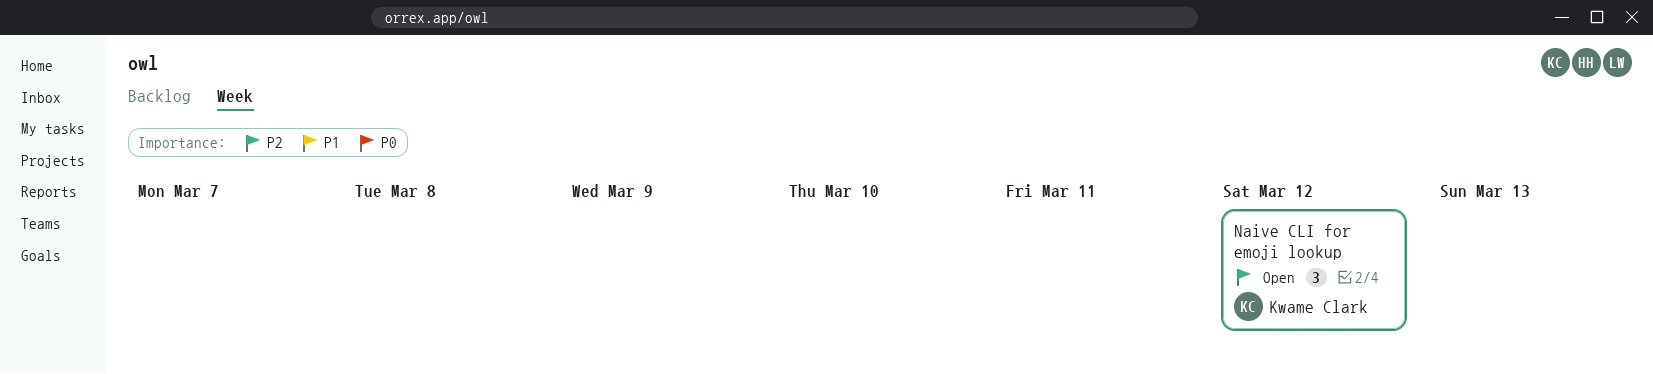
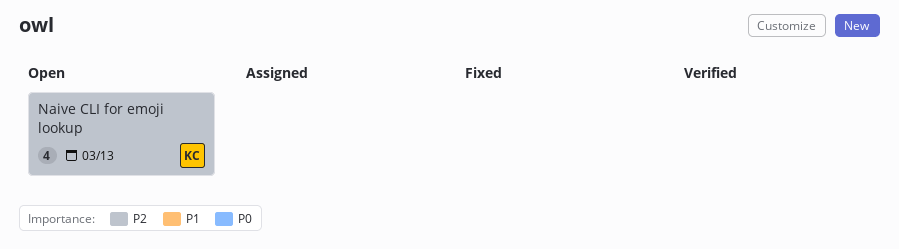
Naive CLI for emoji lookup, estimate: 3 -> 4
Naive CLI for emoji lookup, due: Mar 12 -> Mar 13

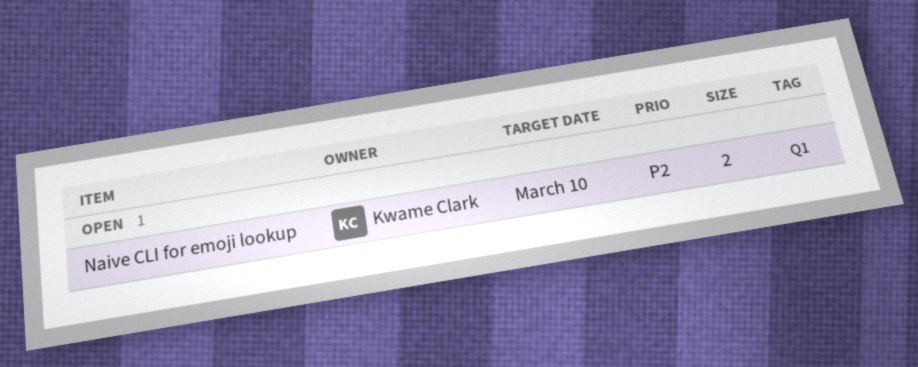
Naive CLI for emoji lookup, estimate: 4 -> 2
Naive CLI for emoji lookup, due: Mar 13 -> Mar 10

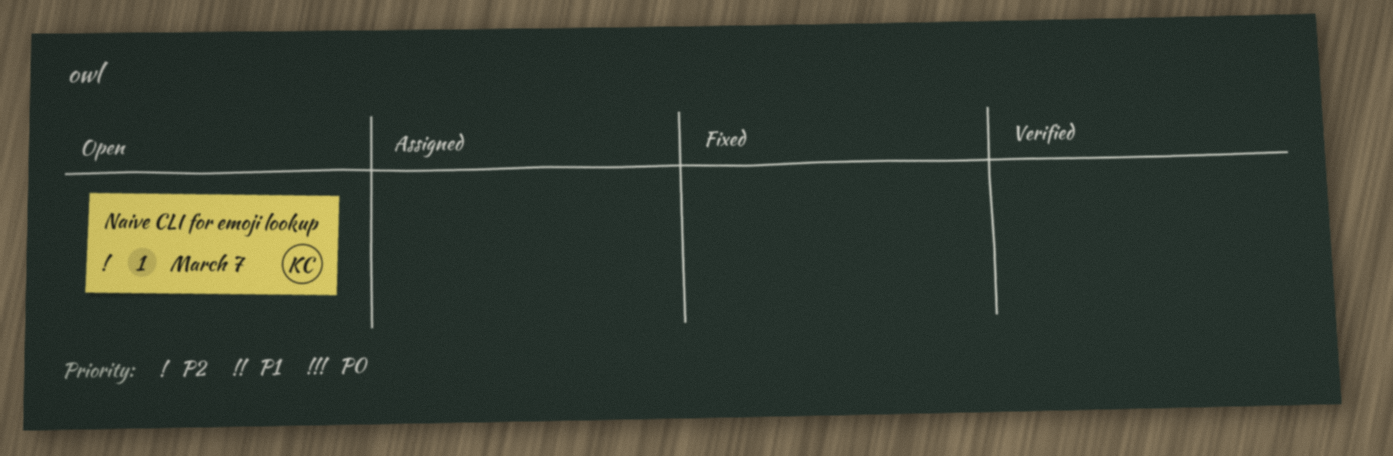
Naive CLI for emoji lookup, estimate: 2 -> 1
Naive CLI for emoji lookup, due: Mar 10 -> Mar 7

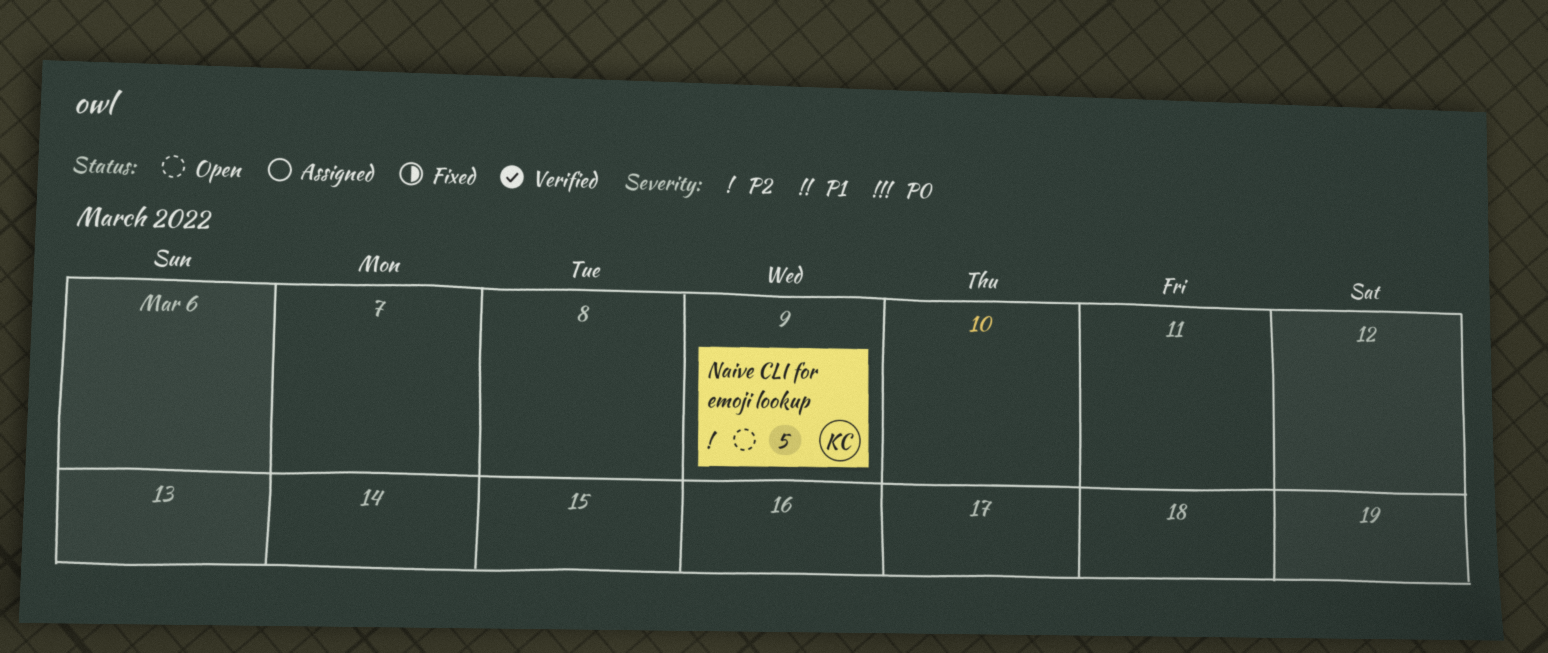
Naive CLI for emoji lookup, estimate: 1 -> 5
Naive CLI for emoji lookup, due: Mar 7 -> Mar 9

